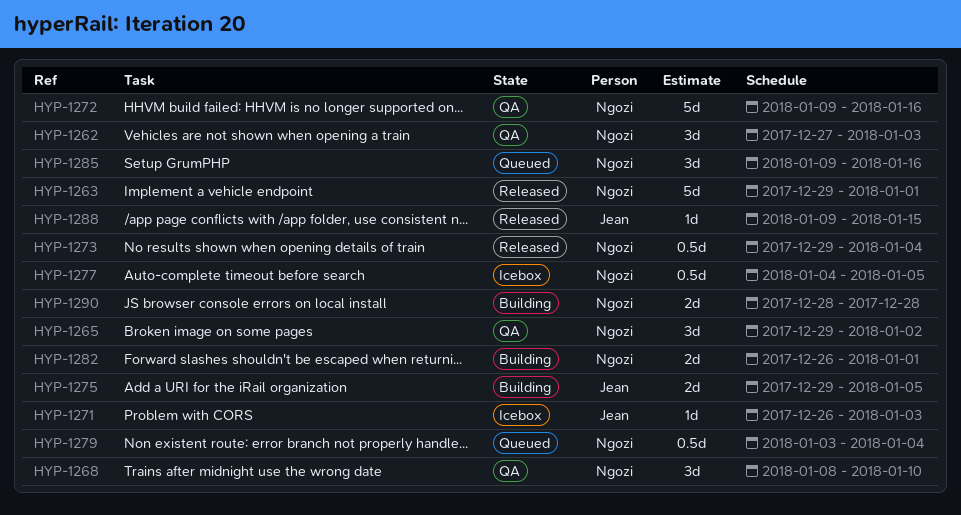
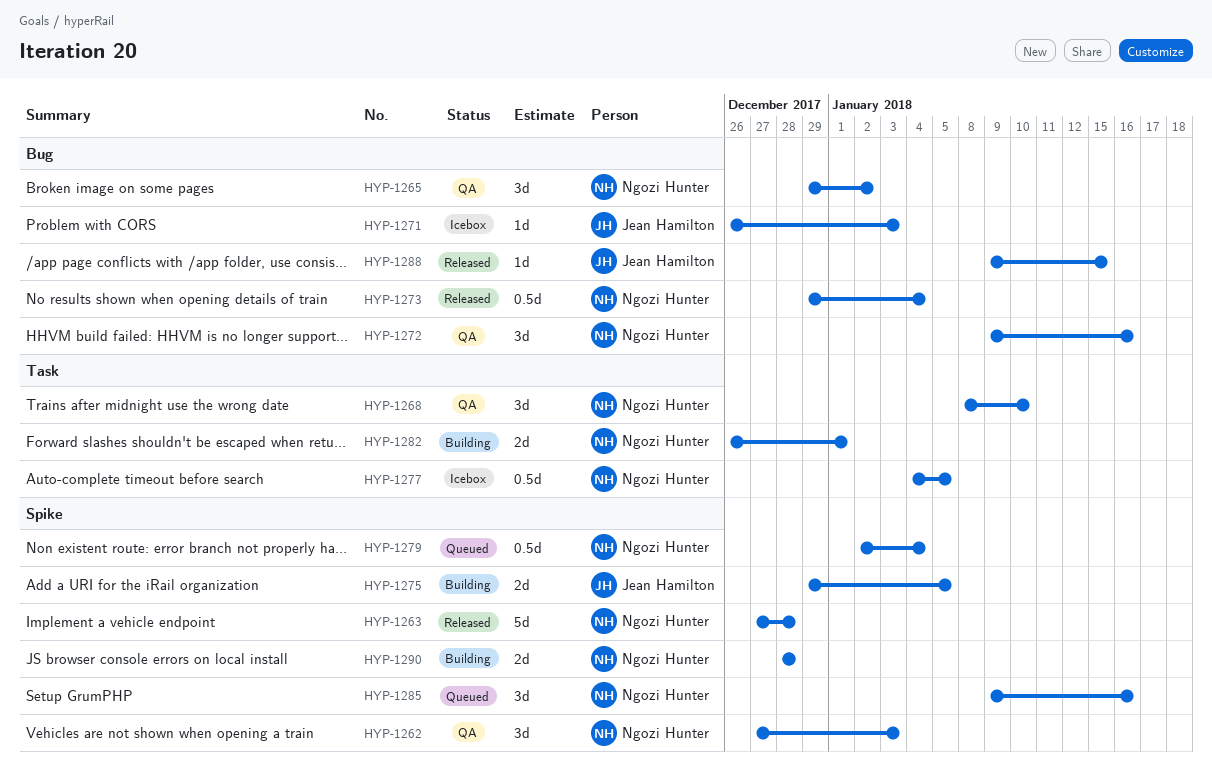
HYP-1263, start: Dec 29 -> Dec 27
HYP-1263, due: Jan 1 -> Dec 28
HYP-1272, estimate: 5d -> 3d
HYP-1279, start: Jan 3 -> Jan 2

